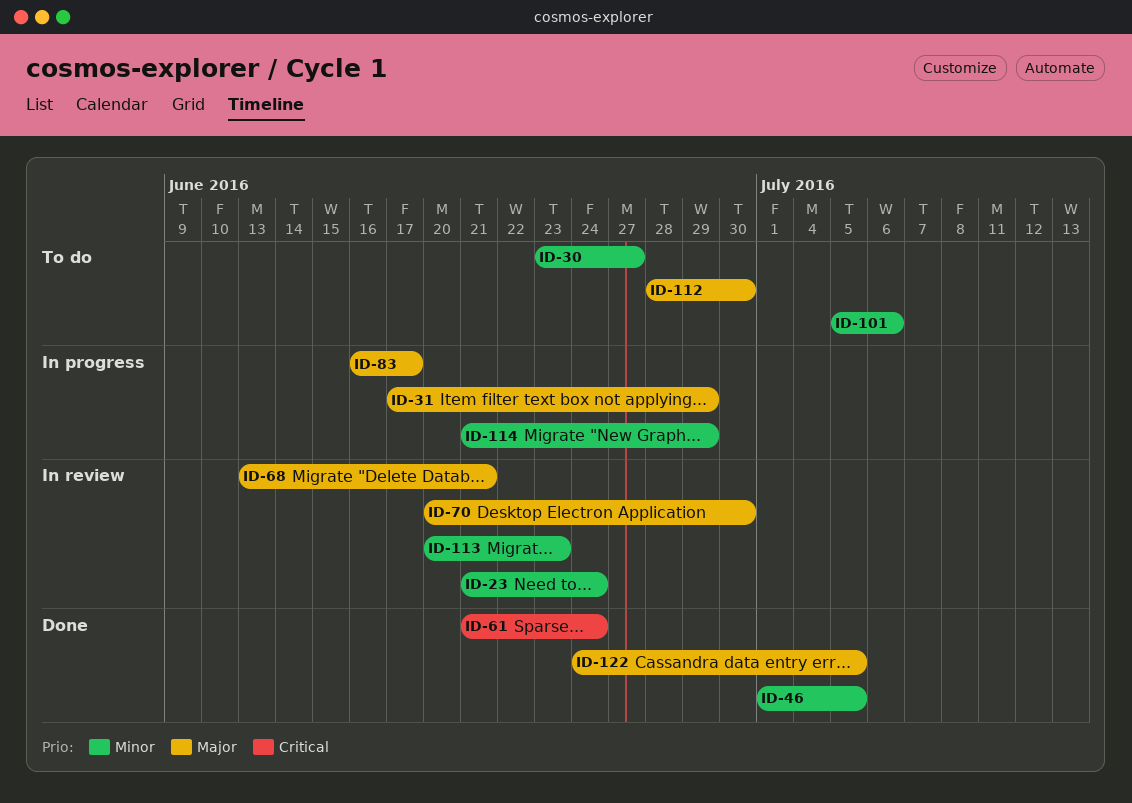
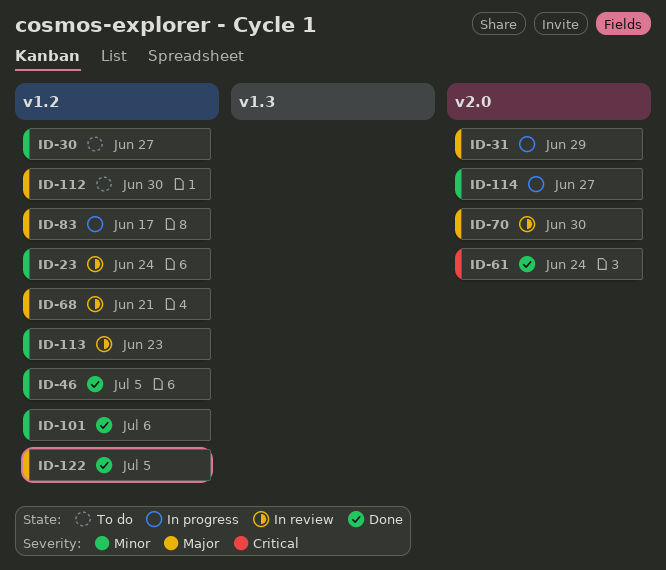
ID-101, status: To do -> Done
ID-114, due: Jun 29 -> Jun 27

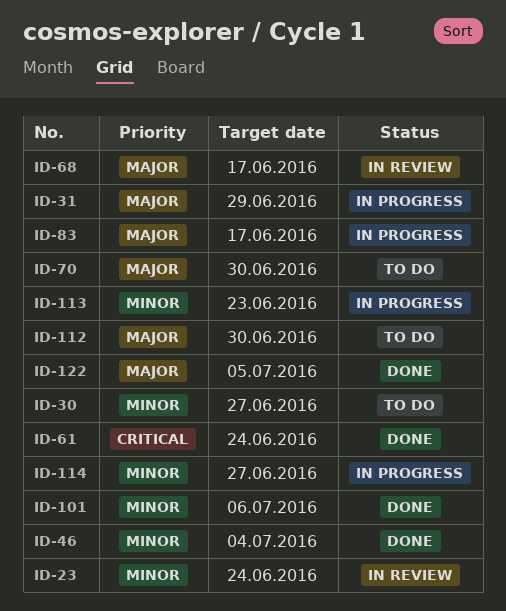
ID-46, due: Jul 5 -> Jul 4
ID-68, due: Jun 21 -> Jun 17
ID-70, status: In review -> To do
ID-113, status: In review -> In progress

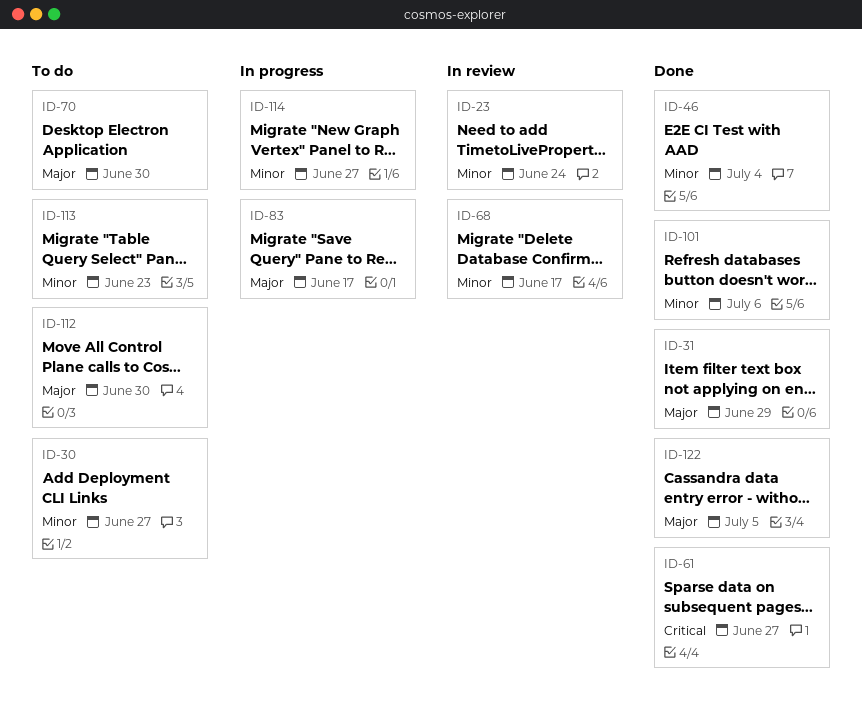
ID-31, status: In progress -> Done
ID-61, due: Jun 24 -> Jun 27
ID-68, priority: Major -> Minor
ID-113, status: In progress -> To do

